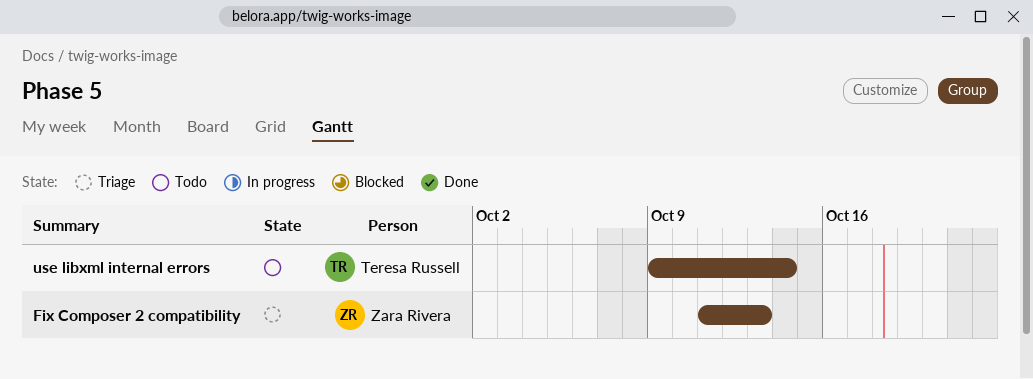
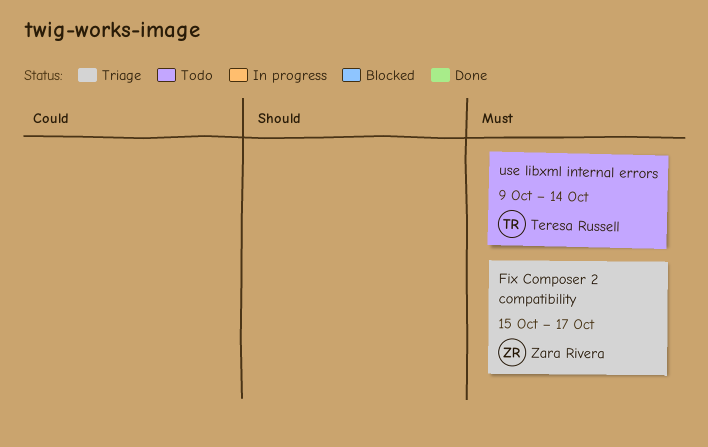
Fix Composer 2 compatibility, start: Oct 11 -> Oct 15
Fix Composer 2 compatibility, due: Oct 13 -> Oct 17

